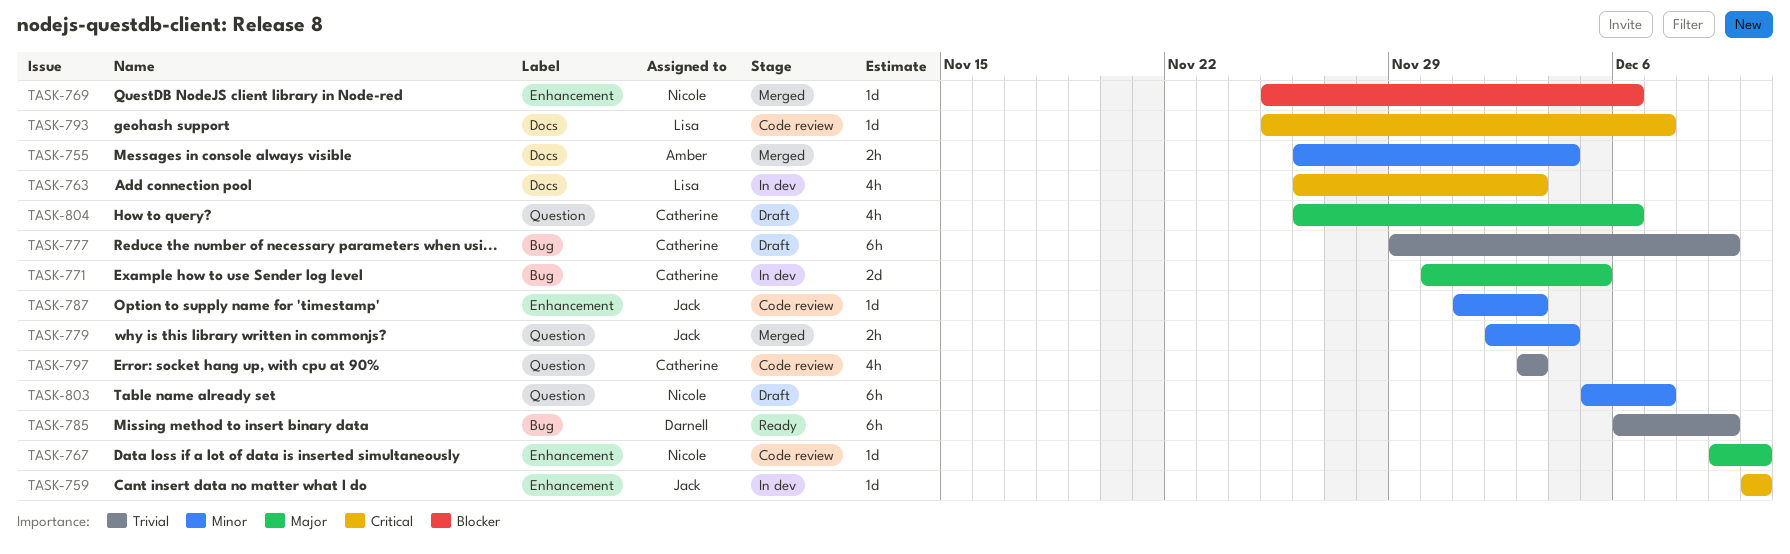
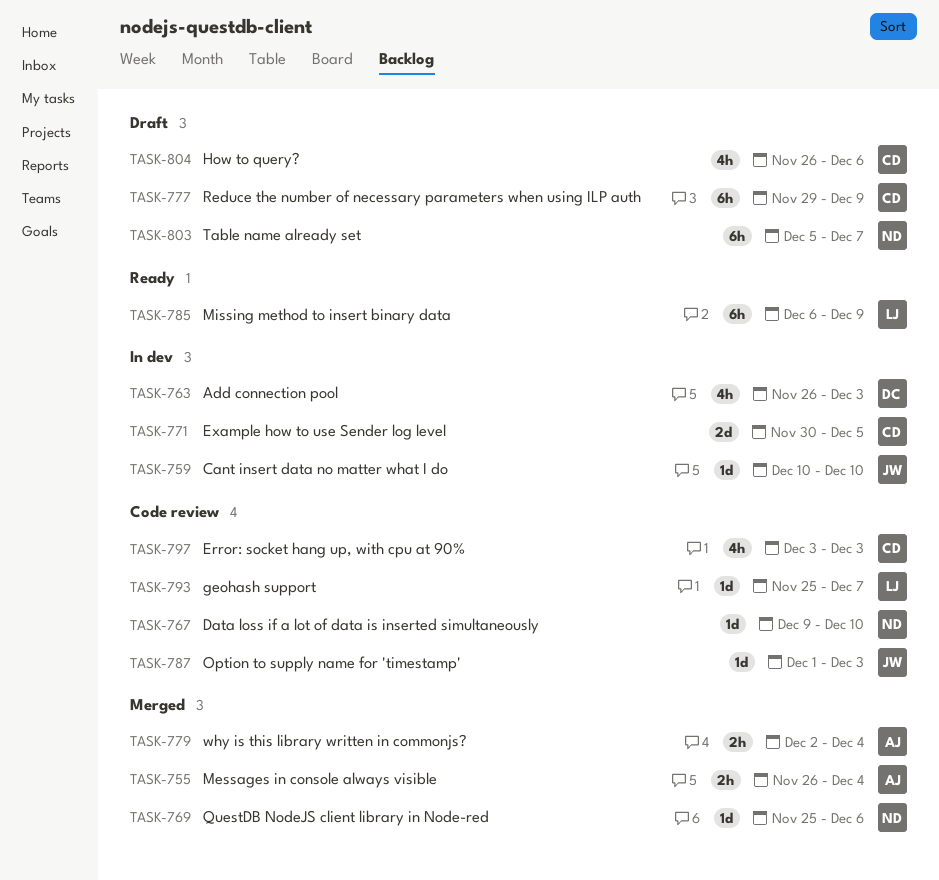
TASK-763, owner: Lisa -> Darnell
TASK-779, owner: Jack -> Amber
TASK-785, owner: Darnell -> Lisa

